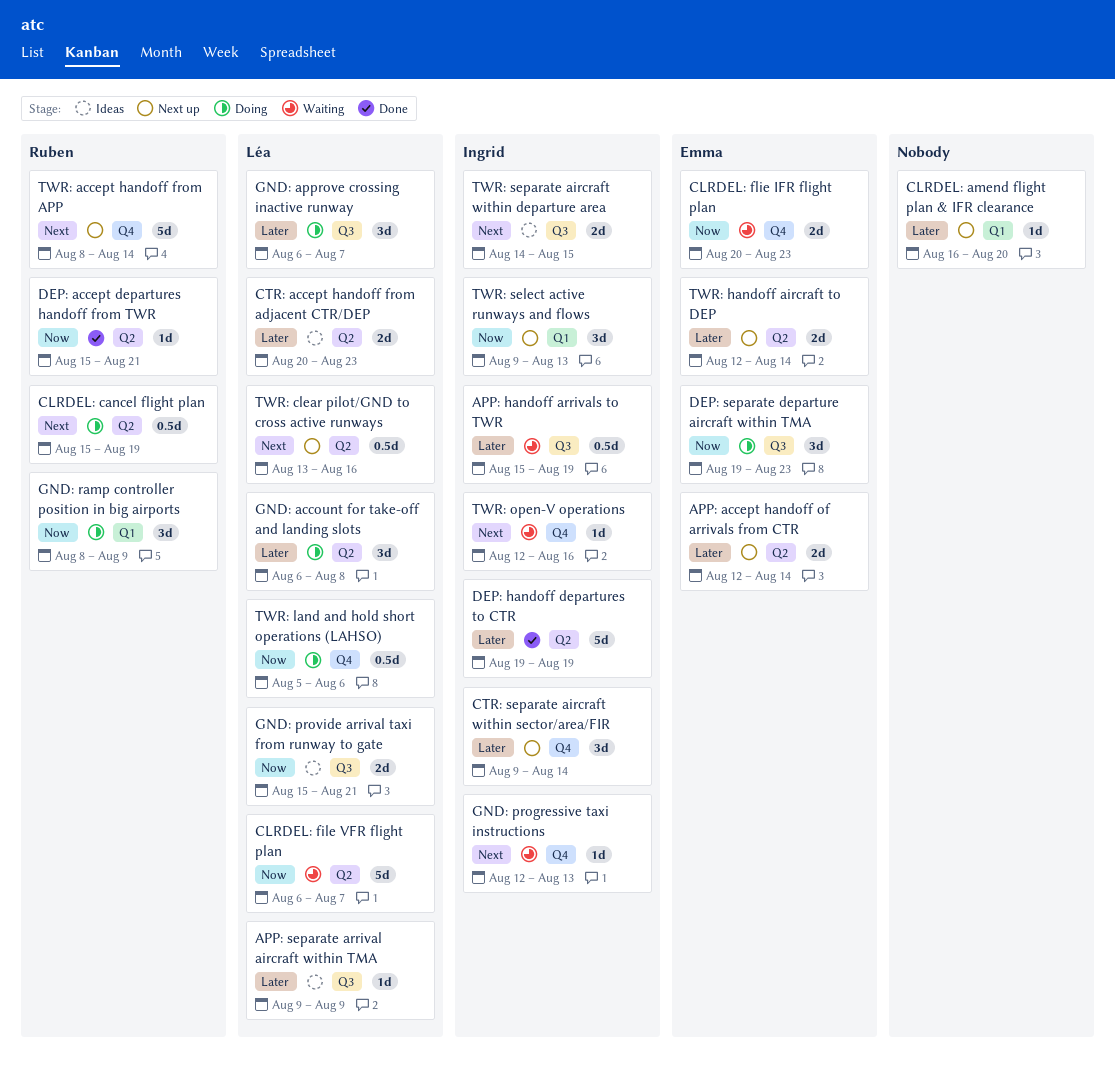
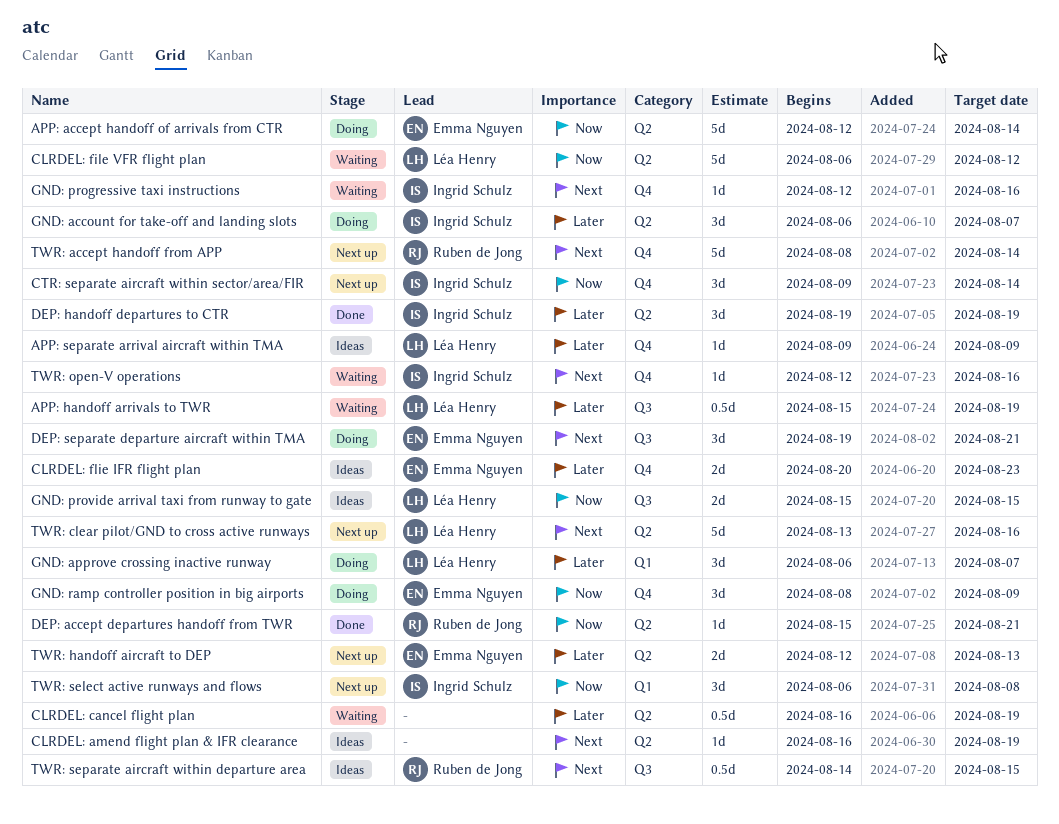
APP: accept handoff of arrivals from CTR, status: Next up -> Doing
APP: accept handoff of arrivals from CTR, priority: Later -> Now
APP: accept handoff of arrivals from CTR, estimate: 2d -> 5d
APP: handoff arrivals to TWR, owner: Ingrid Schulz -> Léa Henry
APP: separate arrival aircraft within TMA, label: Q3 -> Q4
CLRDEL: amend flight plan & IFR clearance, status: Next up -> Ideas
CLRDEL: amend flight plan & IFR clearance, priority: Later -> Next
CLRDEL: amend flight plan & IFR clearance, label: Q1 -> Q2
CLRDEL: amend flight plan & IFR clearance, due: Aug 20 -> Aug 19
CLRDEL: cancel flight plan, status: Doing -> Waiting
CLRDEL: cancel flight plan, owner: Ruben de Jong -> none
CLRDEL: cancel flight plan, priority: Next -> Later
CLRDEL: cancel flight plan, start: Aug 15 -> Aug 16
CLRDEL: file VFR flight plan, due: Aug 7 -> Aug 12
CLRDEL: flie IFR flight plan, status: Waiting -> Ideas
CLRDEL: flie IFR flight plan, priority: Now -> Later
CTR: accept handoff from adjacent CTR/DEP: present -> none
CTR: separate aircraft within sector/area/FIR, priority: Later -> Now
DEP: handoff departures to CTR, estimate: 5d -> 3d
DEP: separate departure aircraft within TMA, priority: Now -> Next
DEP: separate departure aircraft within TMA, due: Aug 23 -> Aug 21
GND: account for take-off and landing slots, owner: Léa Henry -> Ingrid Schulz
GND: account for take-off and landing slots, due: Aug 8 -> Aug 7
GND: approve crossing inactive runway, label: Q3 -> Q1
GND: progressive taxi instructions, due: Aug 13 -> Aug 16
GND: provide arrival taxi from runway to gate, due: Aug 21 -> Aug 15
GND: ramp controller position in big airports, owner: Ruben de Jong -> Emma Nguyen
GND: ramp controller position in big airports, label: Q1 -> Q4
TWR: clear pilot/GND to cross active runways, estimate: 0.5d -> 5d
TWR: handoff aircraft to DEP, due: Aug 14 -> Aug 13
TWR: land and hold short operations (LAHSO): present -> none
TWR: select active runways and flows, start: Aug 9 -> Aug 6
TWR: select active runways and flows, due: Aug 13 -> Aug 8
TWR: separate aircraft within departure area, owner: Ingrid Schulz -> Ruben de Jong
TWR: separate aircraft within departure area, estimate: 2d -> 0.5d

